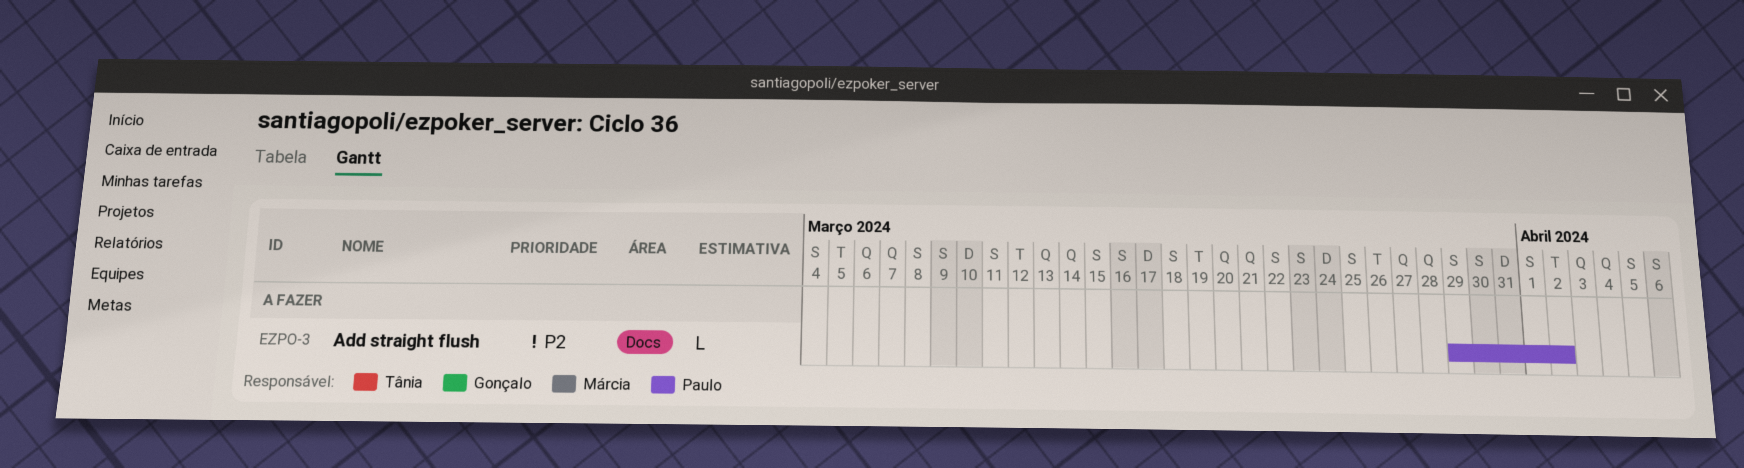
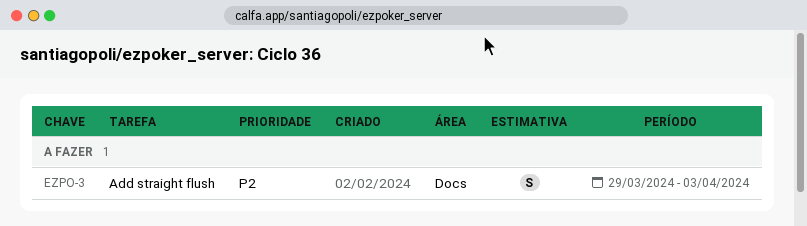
EZPO-3, estimate: L -> S
EZPO-3, due: Apr 2 -> Apr 3

